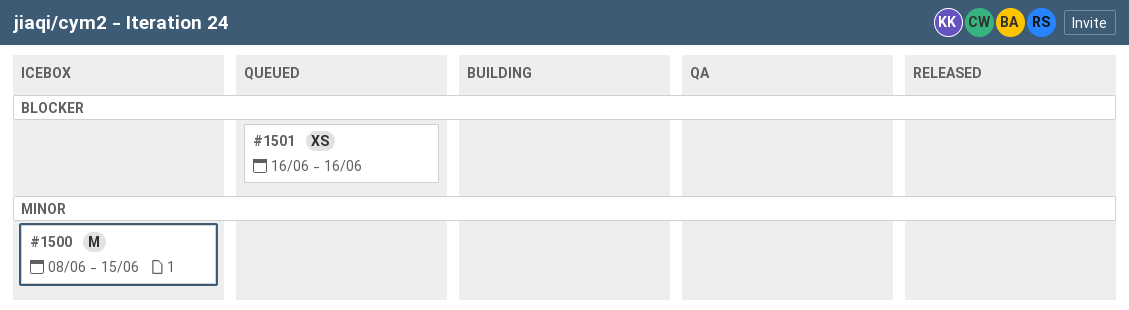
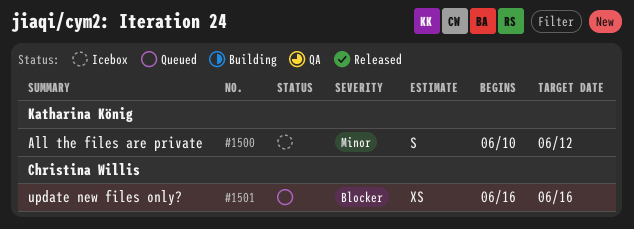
#1500, estimate: M -> S
#1500, start: Jun 8 -> Jun 10
#1500, due: Jun 15 -> Jun 12

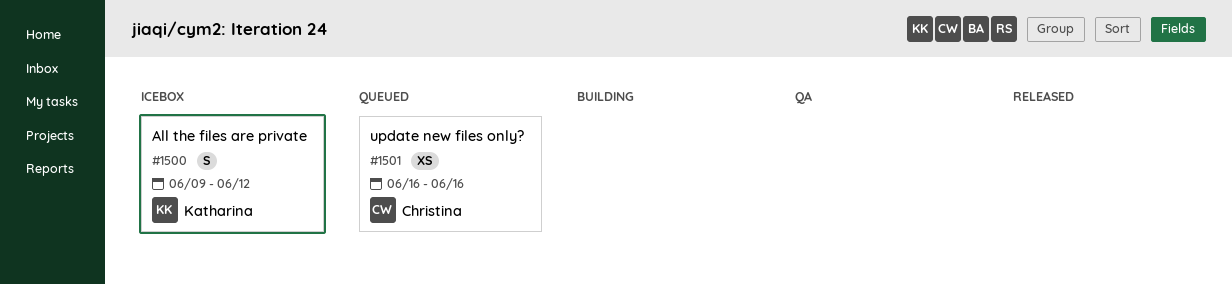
#1500, start: Jun 10 -> Jun 9

